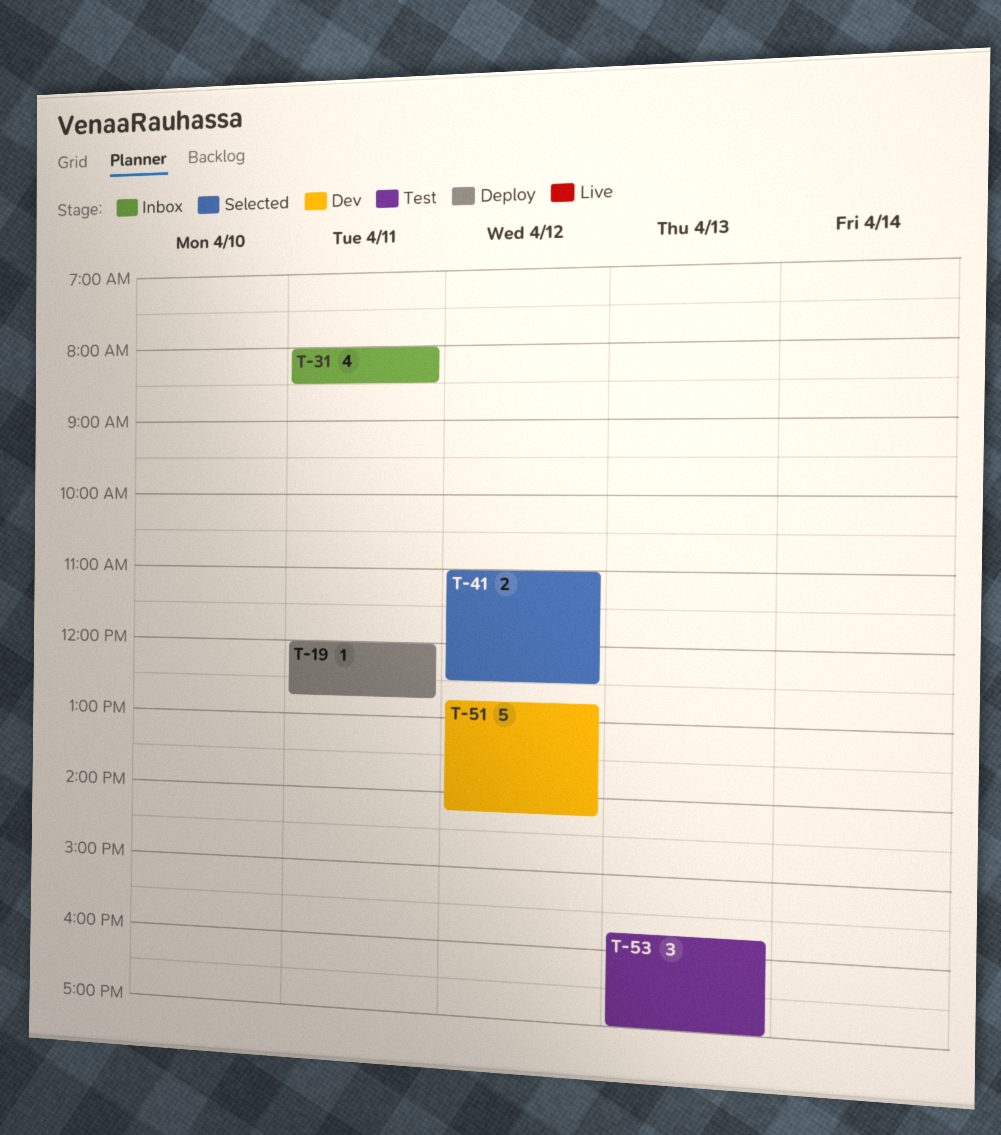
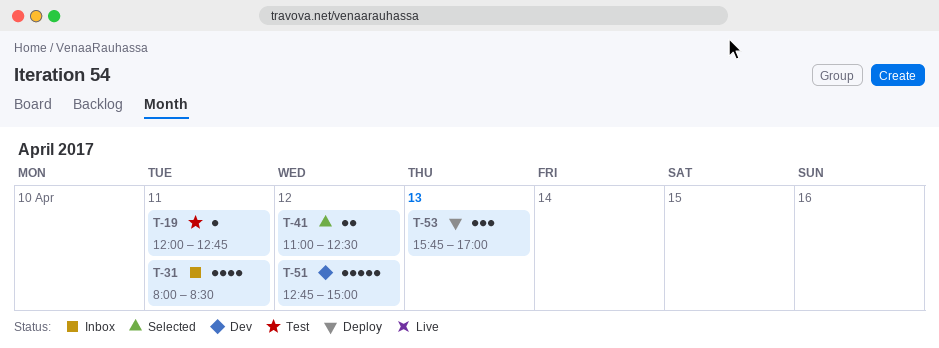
T-19, status: Deploy -> Test
T-51, ends: 14:15 -> 15:00
T-53, status: Test -> Deploy

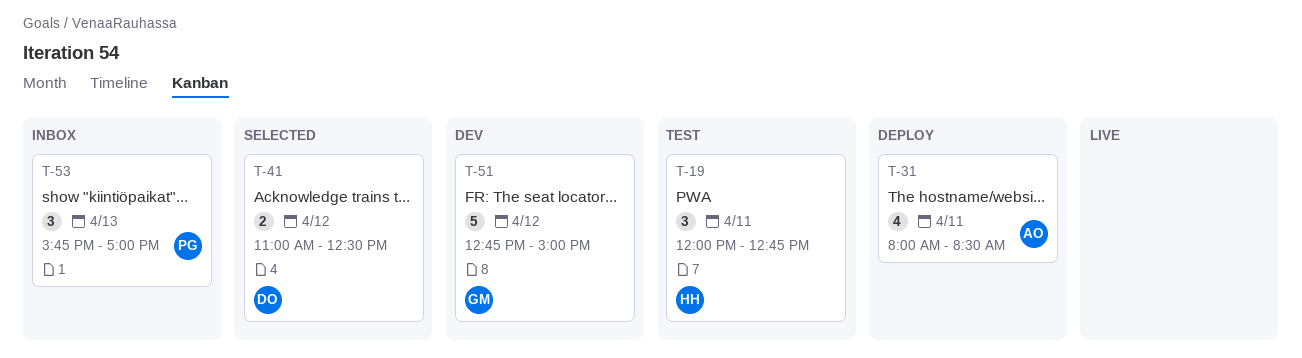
T-19, estimate: 1 -> 3
T-31, status: Inbox -> Deploy
T-53, status: Deploy -> Inbox

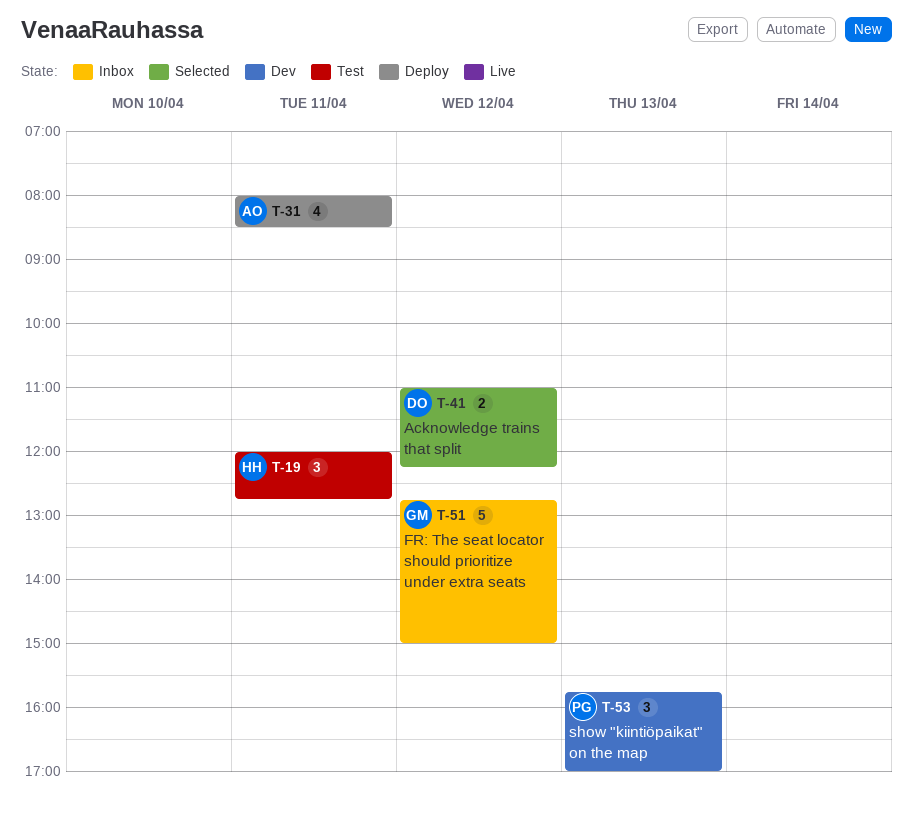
T-41, ends: 12:30 -> 12:15
T-51, status: Dev -> Inbox
T-53, status: Inbox -> Dev

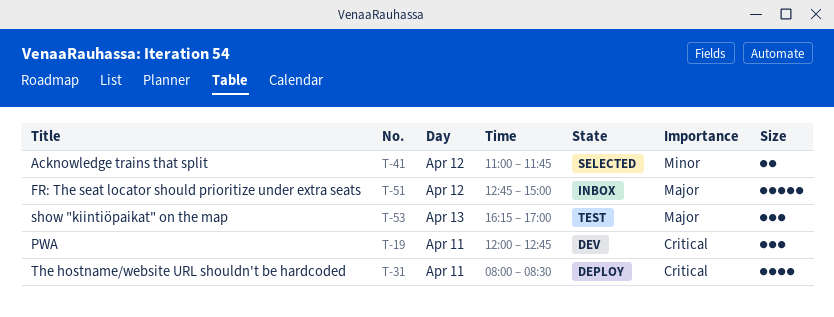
T-19, status: Test -> Dev
T-41, ends: 12:15 -> 11:45
T-53, status: Dev -> Test
T-53, begins: 15:45 -> 16:15

